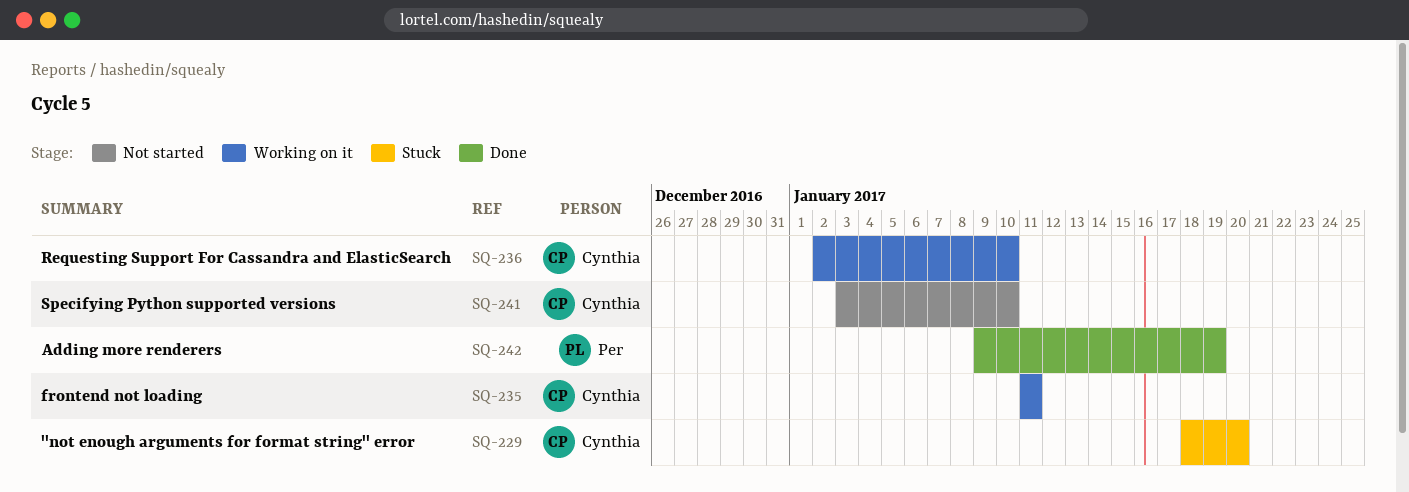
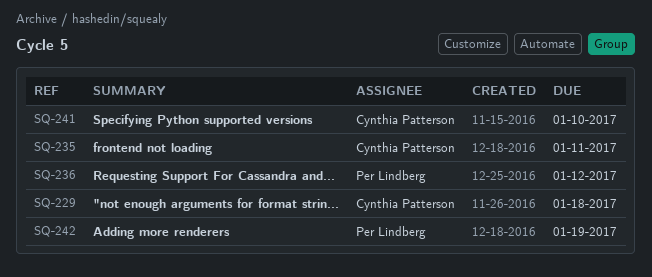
SQ-229, due: Jan 20 -> Jan 18
SQ-236, owner: Cynthia Patterson -> Per Lindberg
SQ-236, due: Jan 10 -> Jan 12

